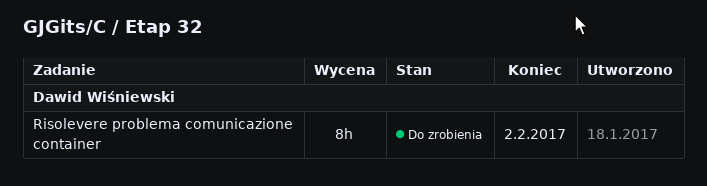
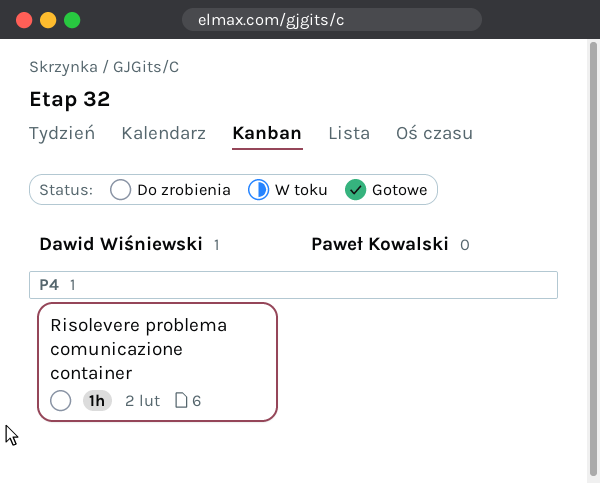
Risolevere problema comunicazione container, estimate: 8h -> 1h

